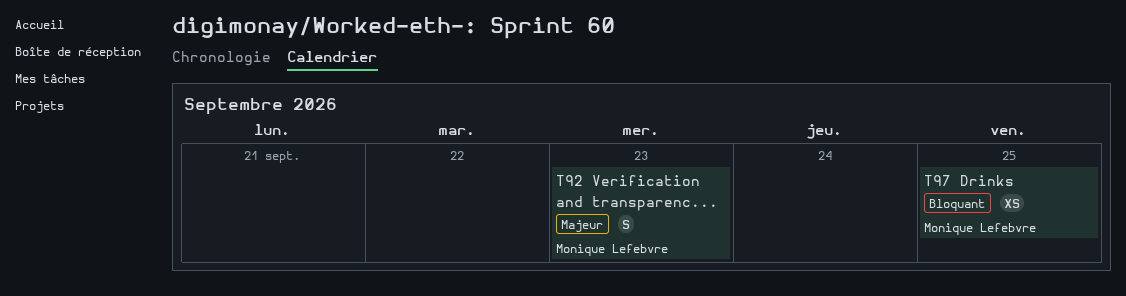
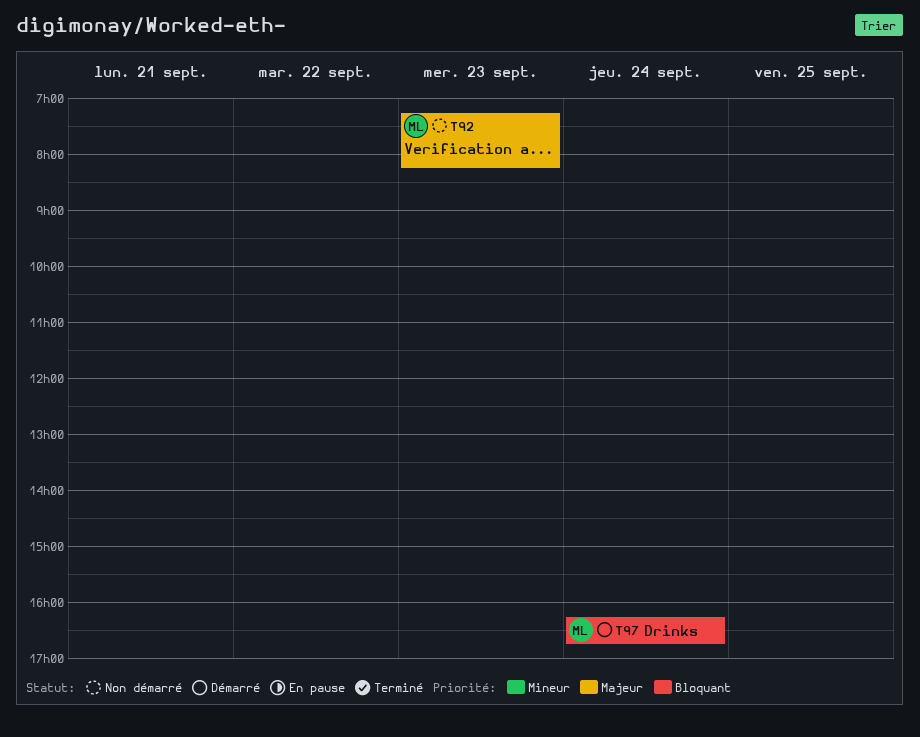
T97, day: Sep 25 -> Sep 24

